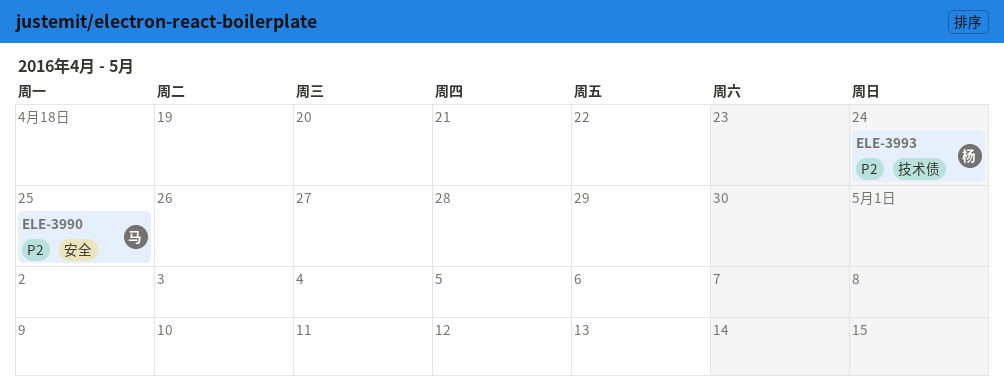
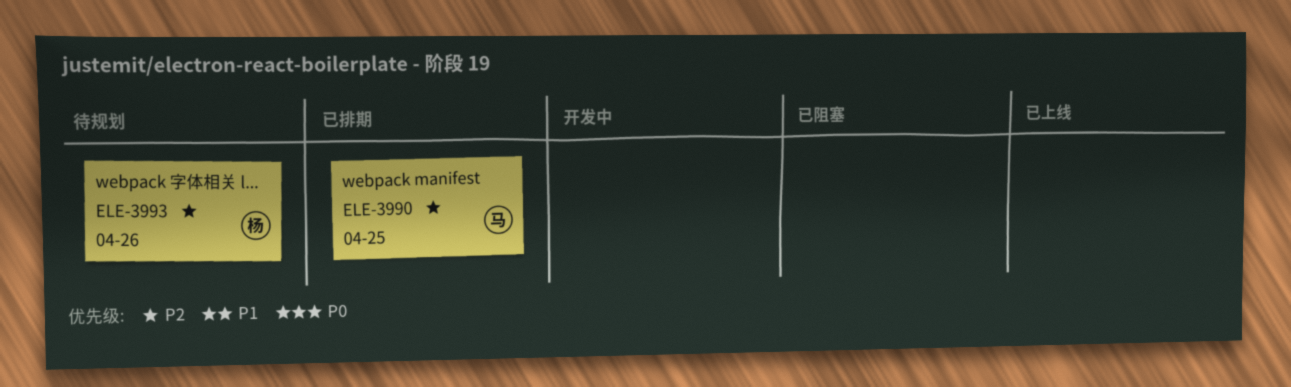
ELE-3993, due: Apr 24 -> Apr 26

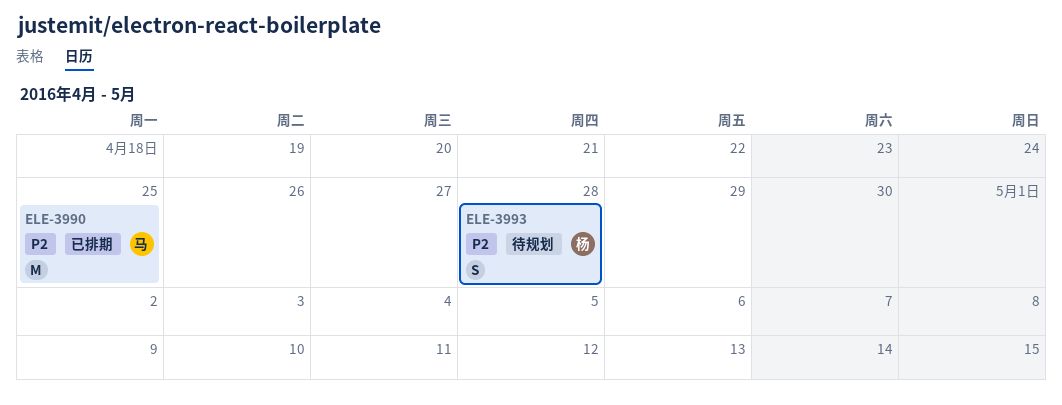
ELE-3993, due: Apr 26 -> Apr 28

